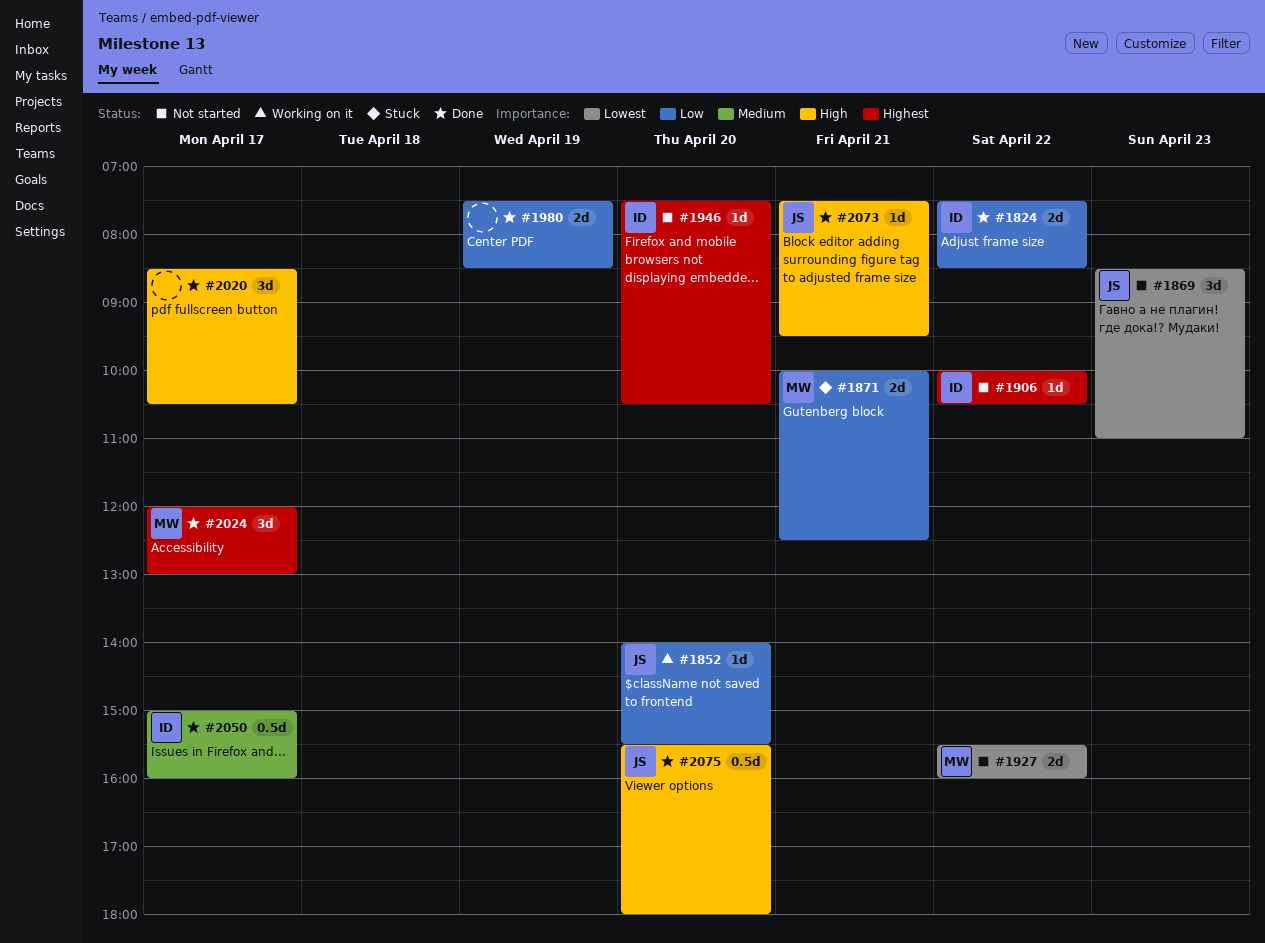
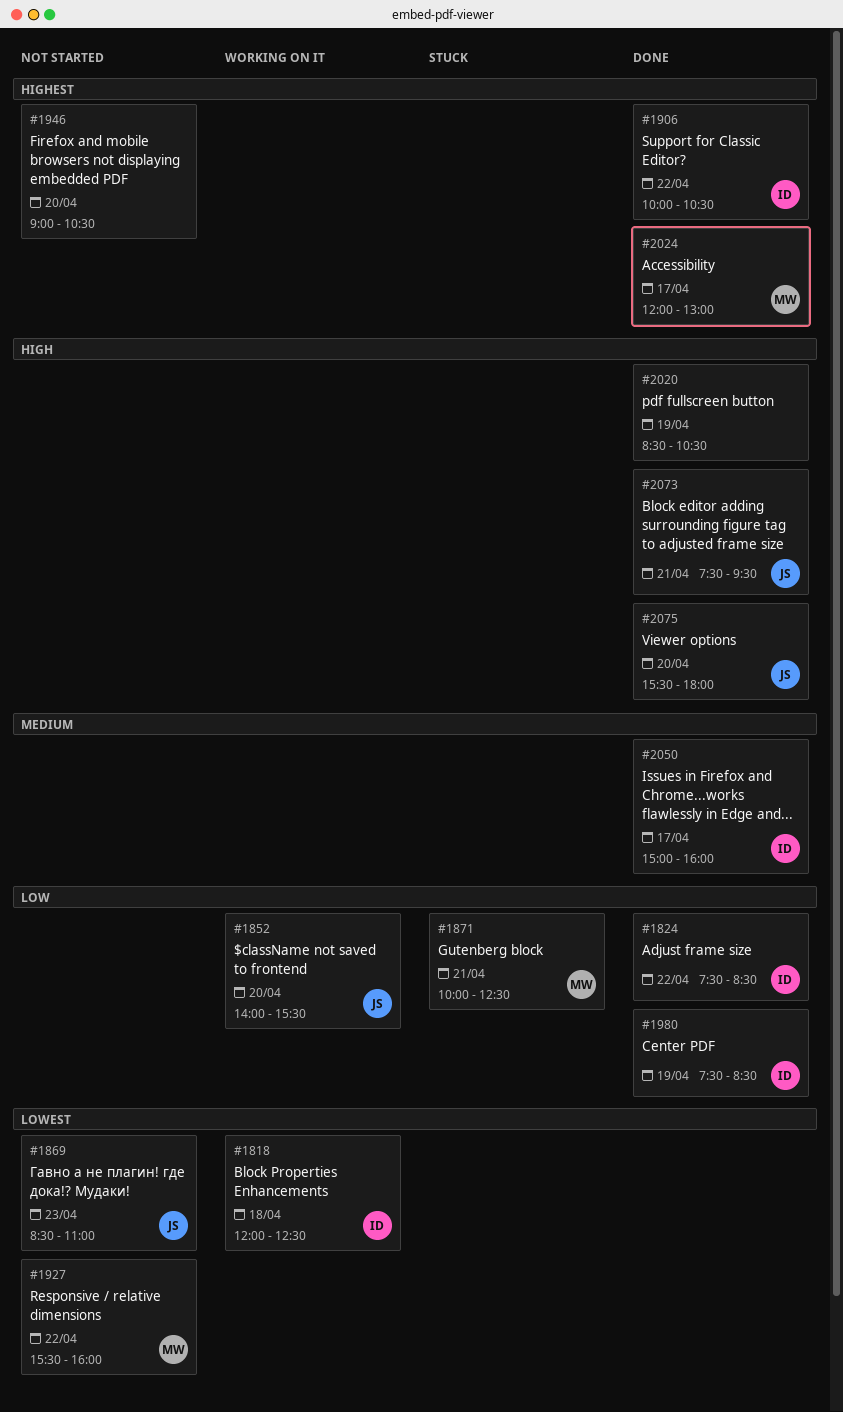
#1818: none -> present
#1906, status: Not started -> Done
#1946, owner: ID -> none
#1946, begins: 07:30 -> 09:00
#1980, owner: none -> ID
#2020, day: Apr 17 -> Apr 19

